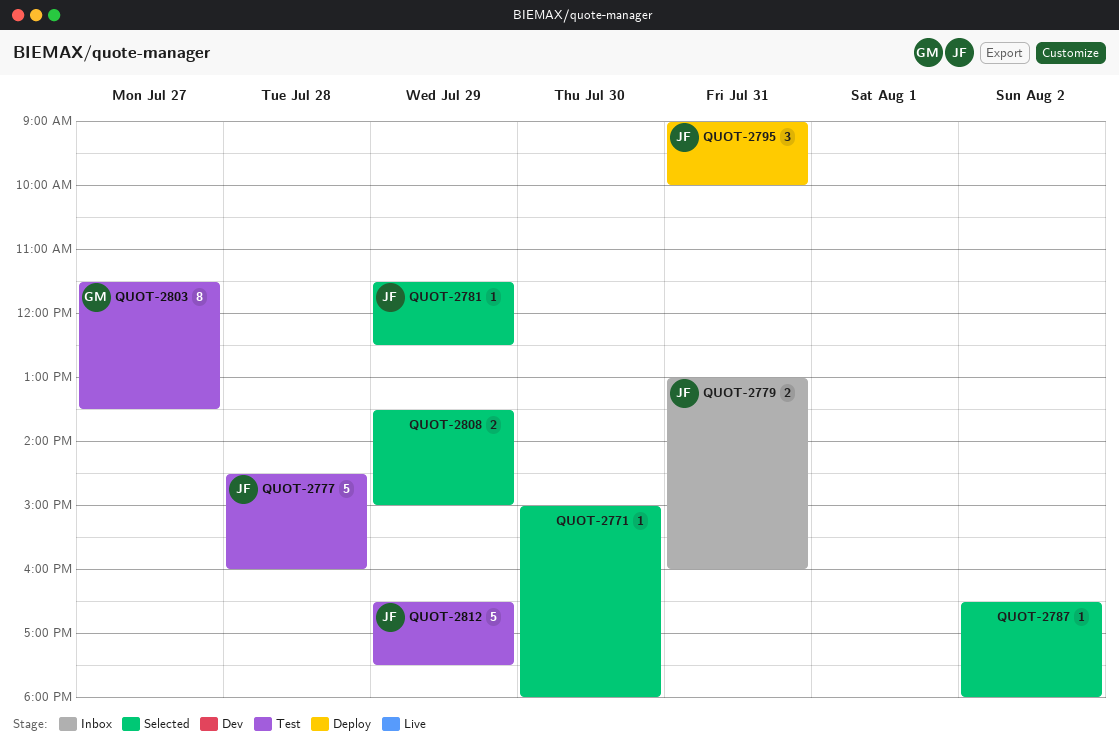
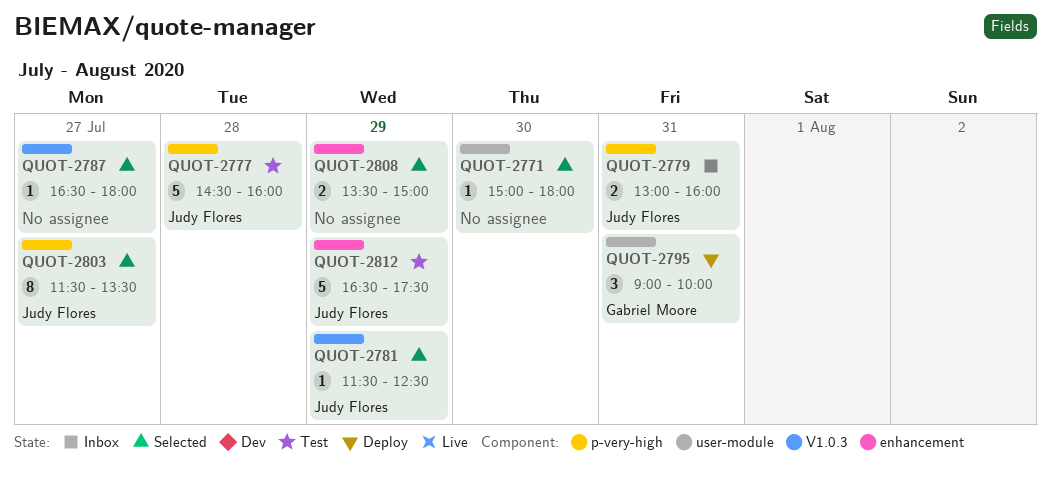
QUOT-2787, day: Aug 2 -> Jul 27
QUOT-2795, owner: Judy Flores -> Gabriel Moore
QUOT-2803, status: Test -> Selected
QUOT-2803, owner: Gabriel Moore -> Judy Flores

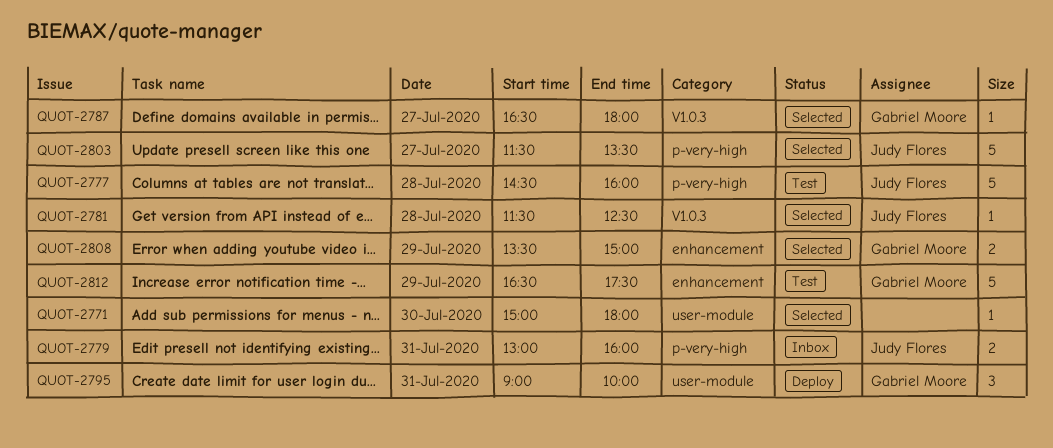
QUOT-2781, day: Jul 29 -> Jul 28
QUOT-2787, owner: none -> Gabriel Moore
QUOT-2803, estimate: 8 -> 5
QUOT-2808, owner: none -> Gabriel Moore
QUOT-2812, owner: Judy Flores -> Gabriel Moore

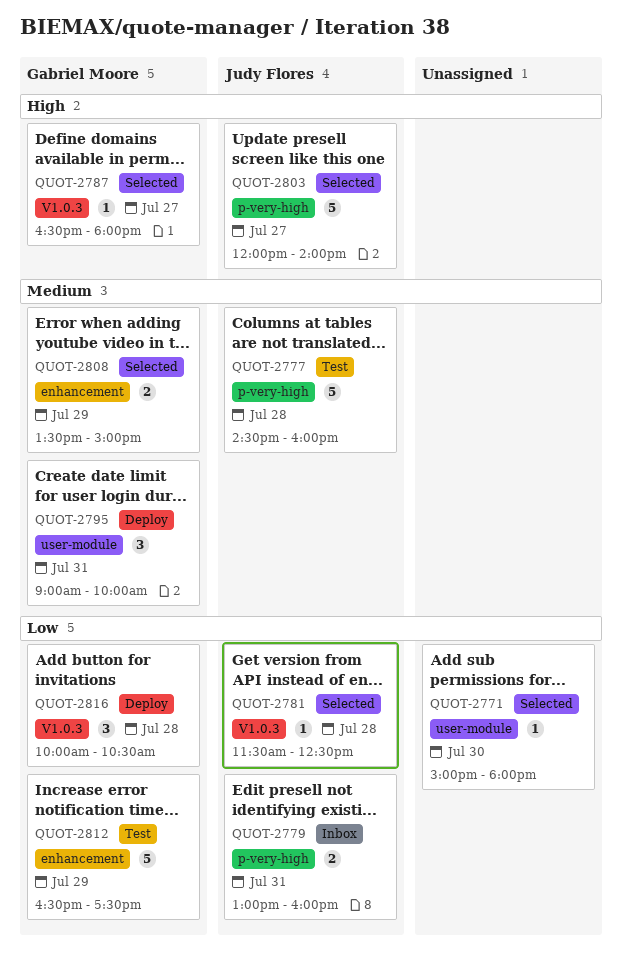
QUOT-2803, begins: 11:30 -> 12:00
QUOT-2803, ends: 13:30 -> 14:00
QUOT-2816: none -> present

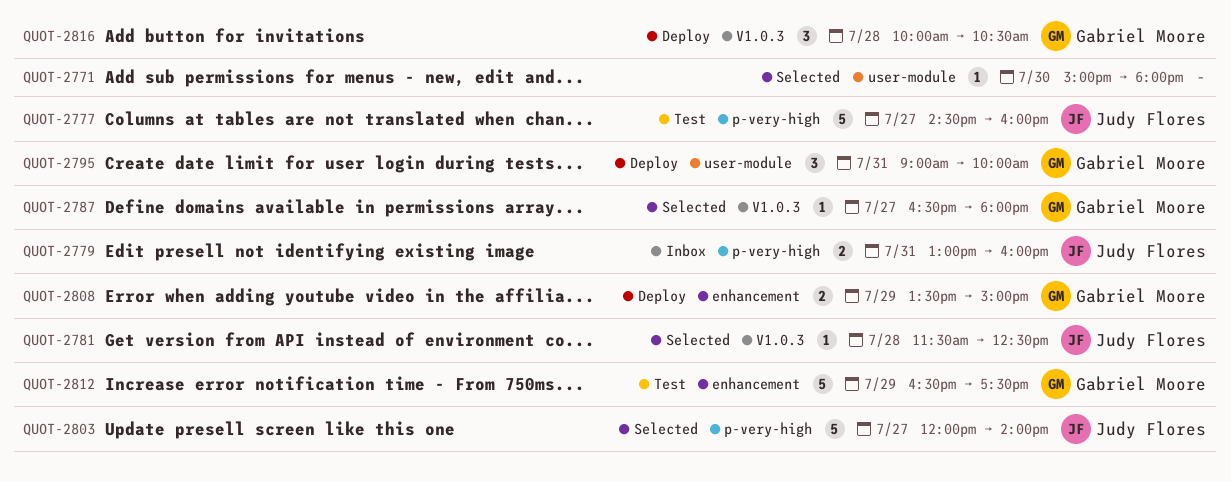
QUOT-2777, day: Jul 28 -> Jul 27
QUOT-2808, status: Selected -> Deploy

